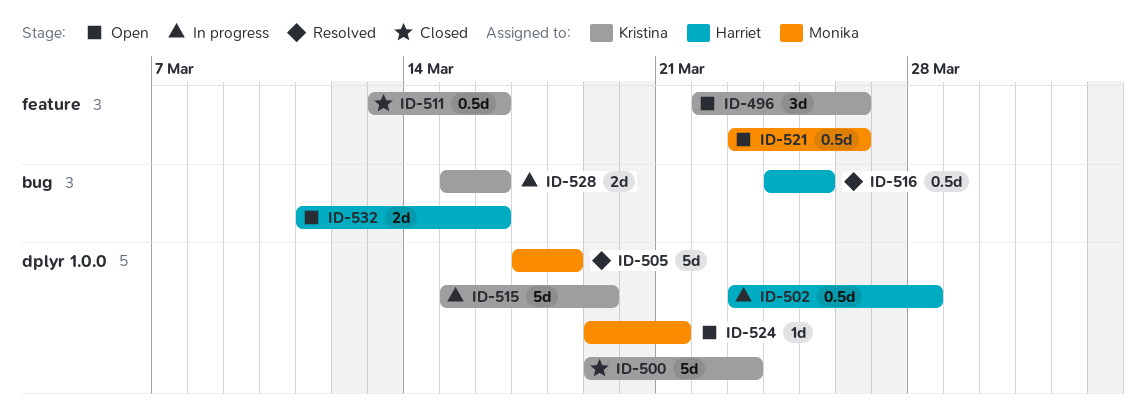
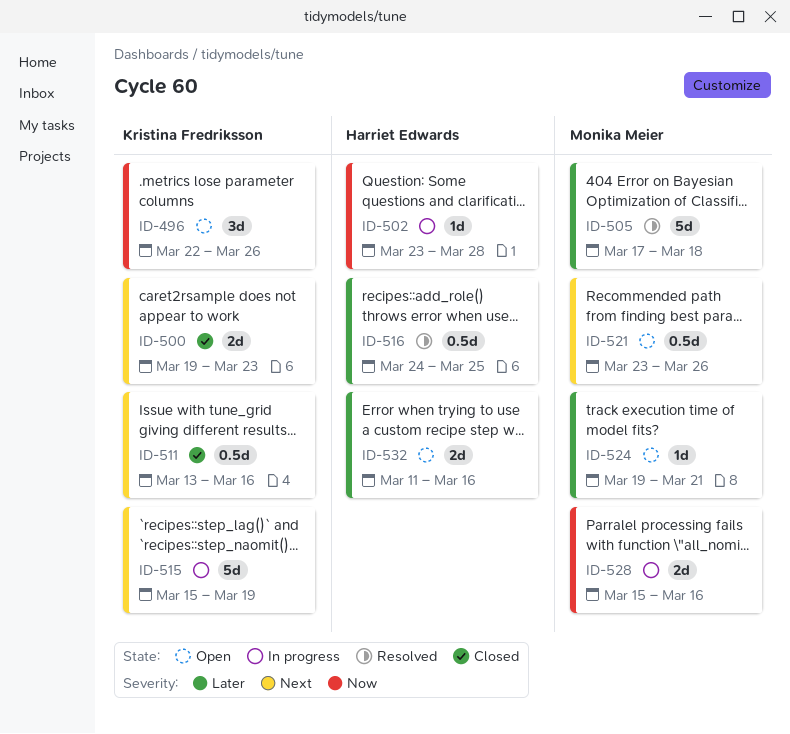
ID-500, estimate: 5d -> 2d
ID-502, estimate: 0.5d -> 1d
ID-528, owner: Kristina Fredriksson -> Monika Meier

